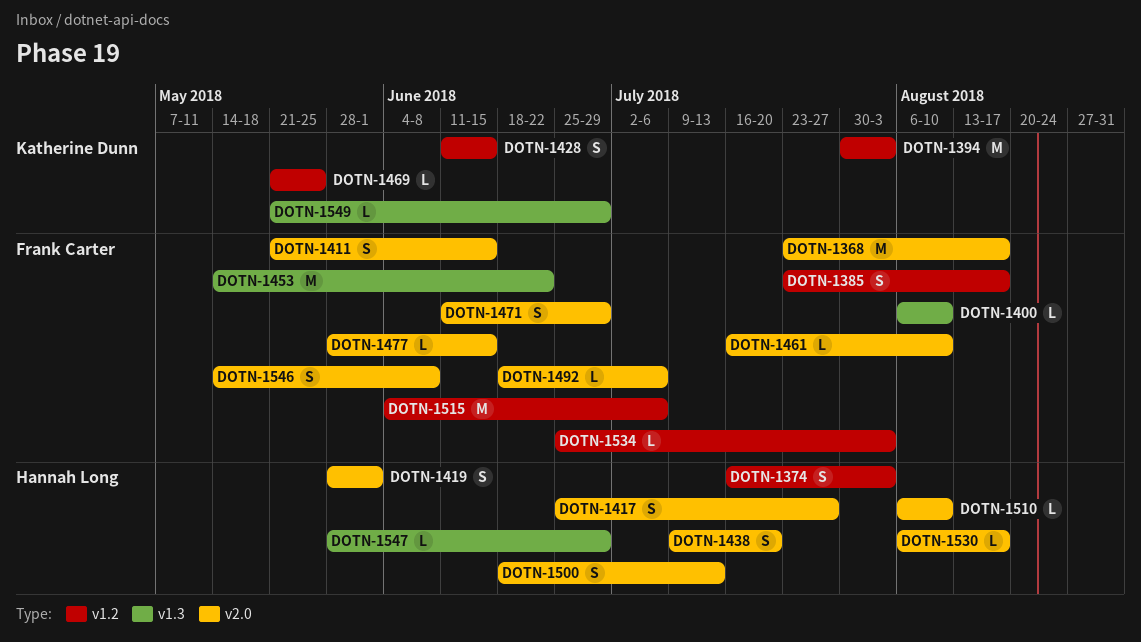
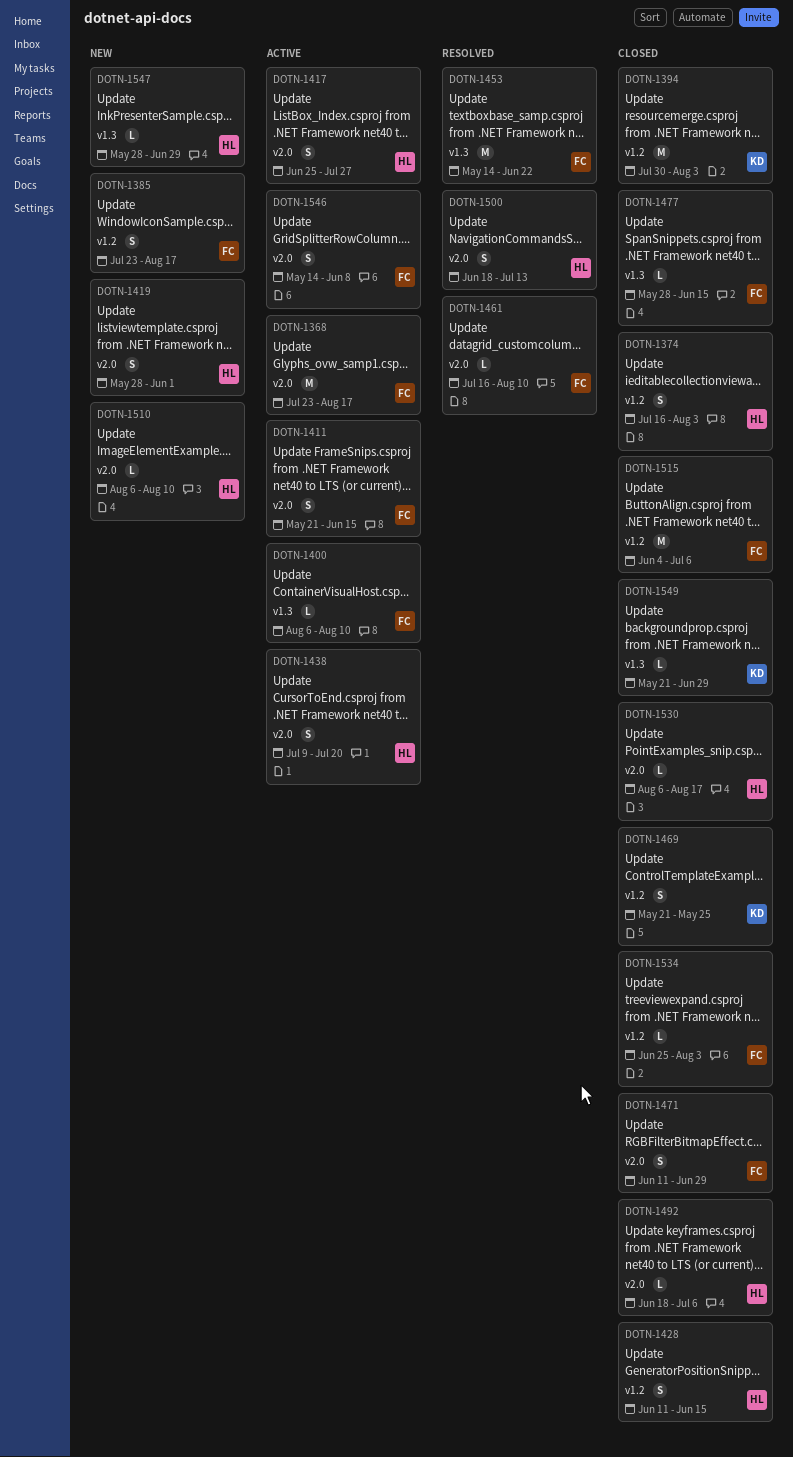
DOTN-1428, owner: Katherine Dunn -> Hannah Long
DOTN-1469, estimate: L -> S
DOTN-1477, label: v2.0 -> v1.3
DOTN-1492, owner: Frank Carter -> Hannah Long

